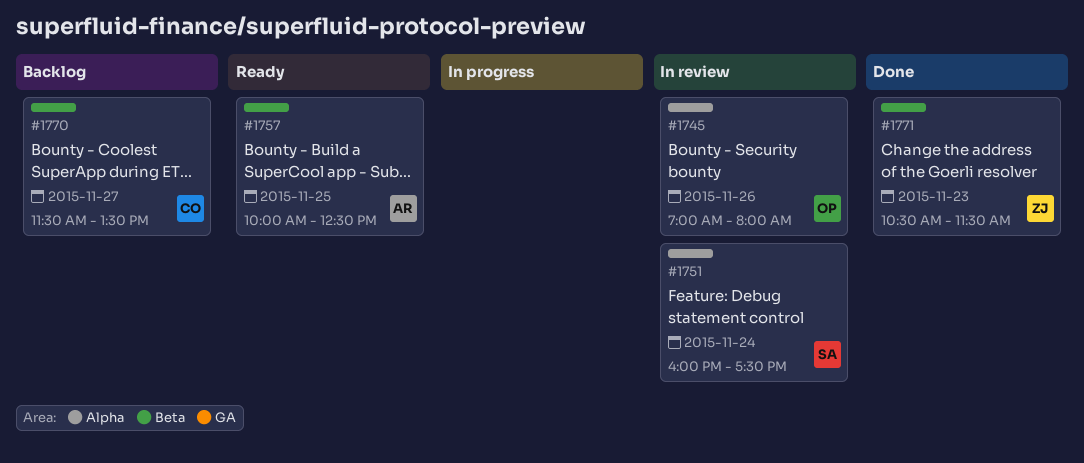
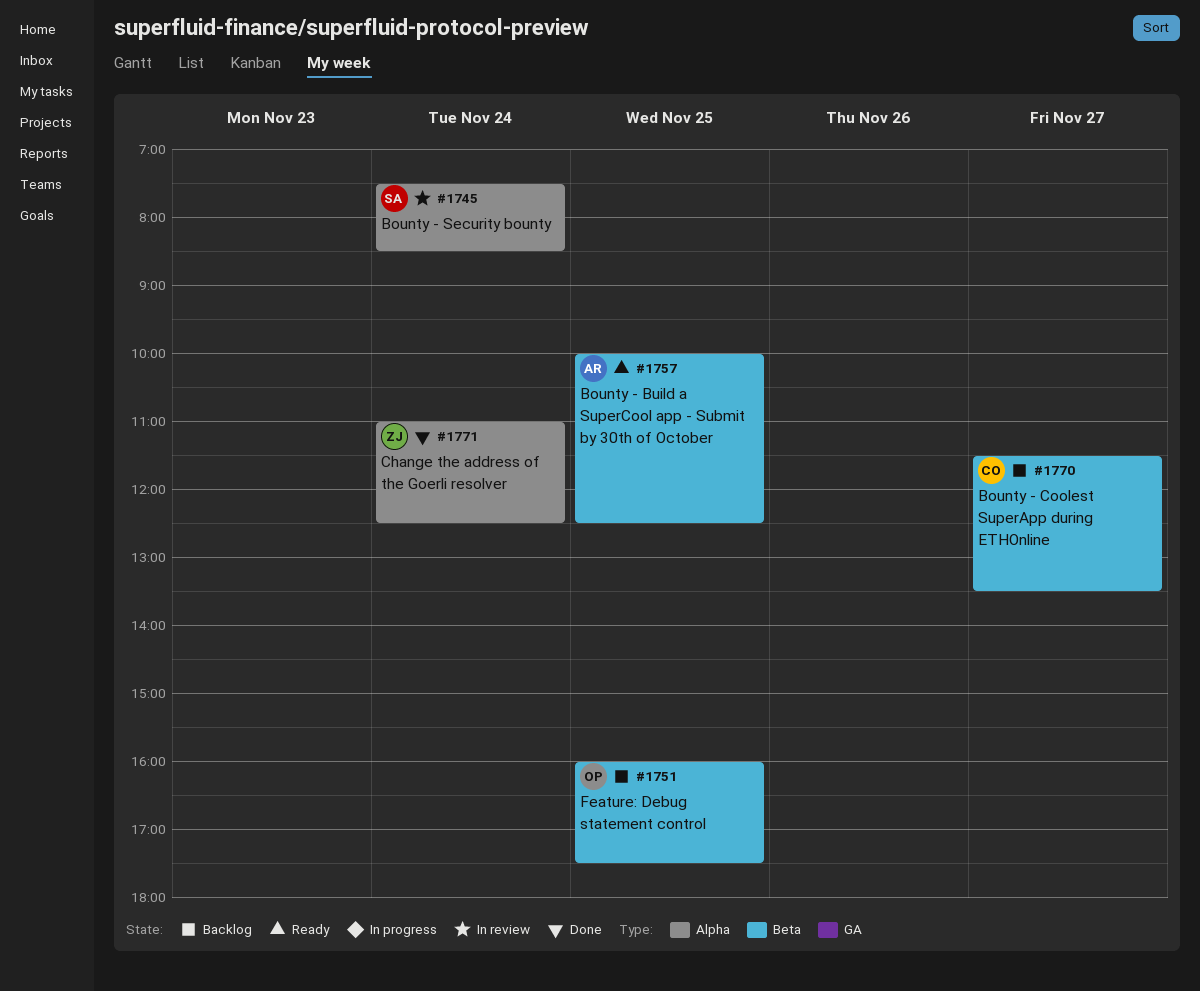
#1745, owner: OP -> SA
#1745, day: Nov 26 -> Nov 24
#1745, begins: 07:00 -> 07:30
#1745, ends: 08:00 -> 08:30
#1751, status: In review -> Backlog
#1751, owner: SA -> OP
#1751, label: Alpha -> Beta
#1751, day: Nov 24 -> Nov 25
#1771, label: Beta -> Alpha
#1771, day: Nov 23 -> Nov 24
#1771, begins: 10:30 -> 11:00
#1771, ends: 11:30 -> 12:30

